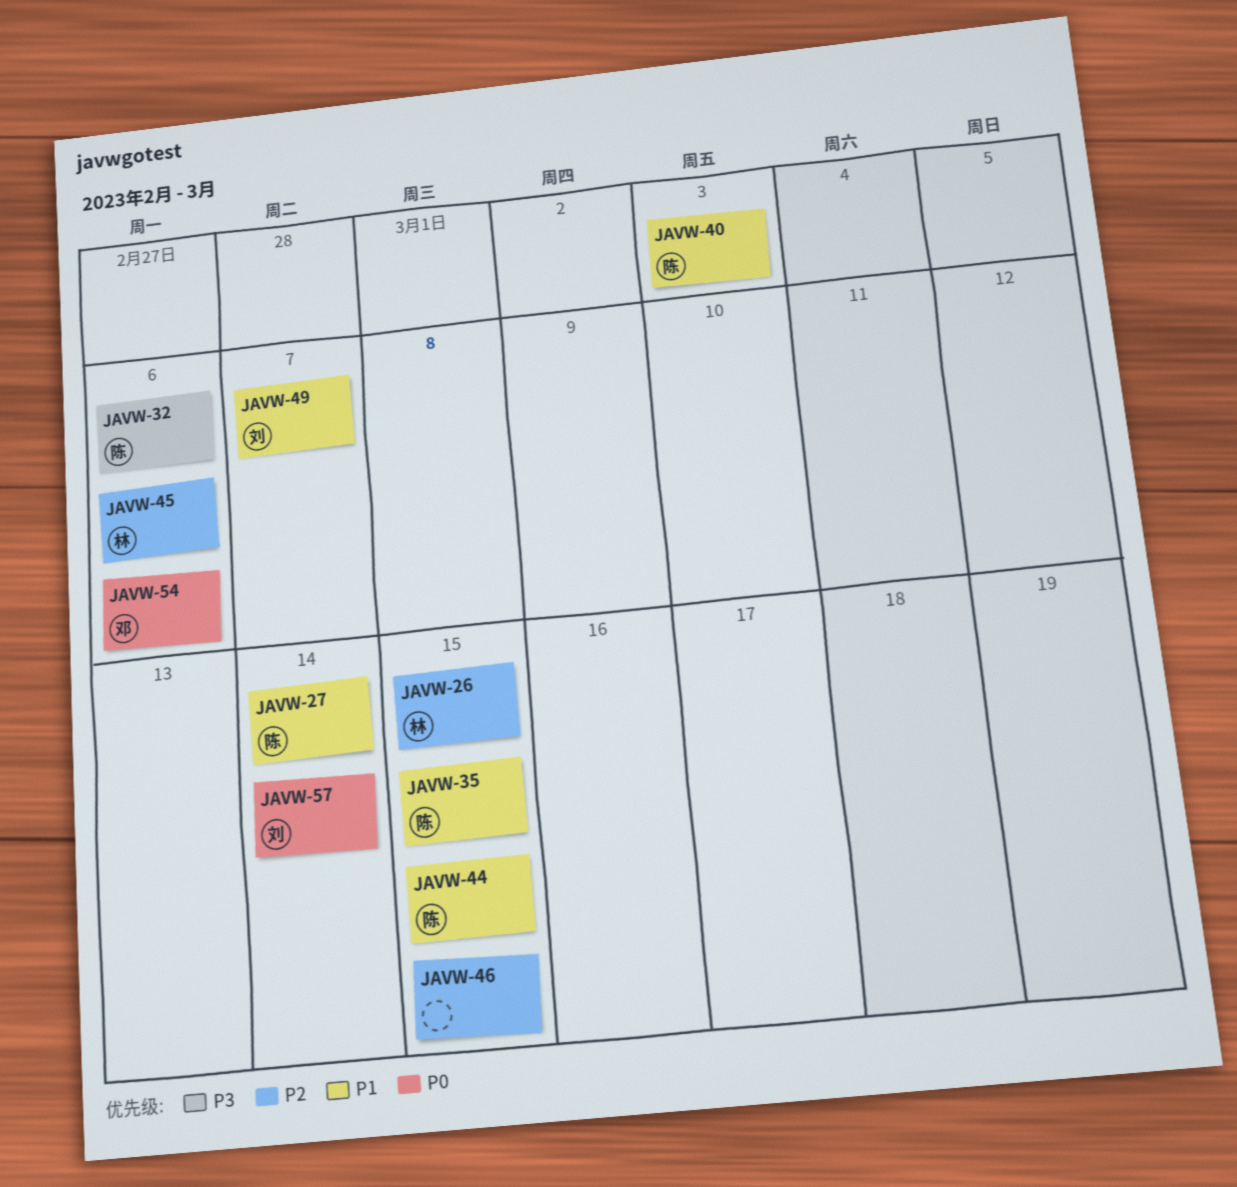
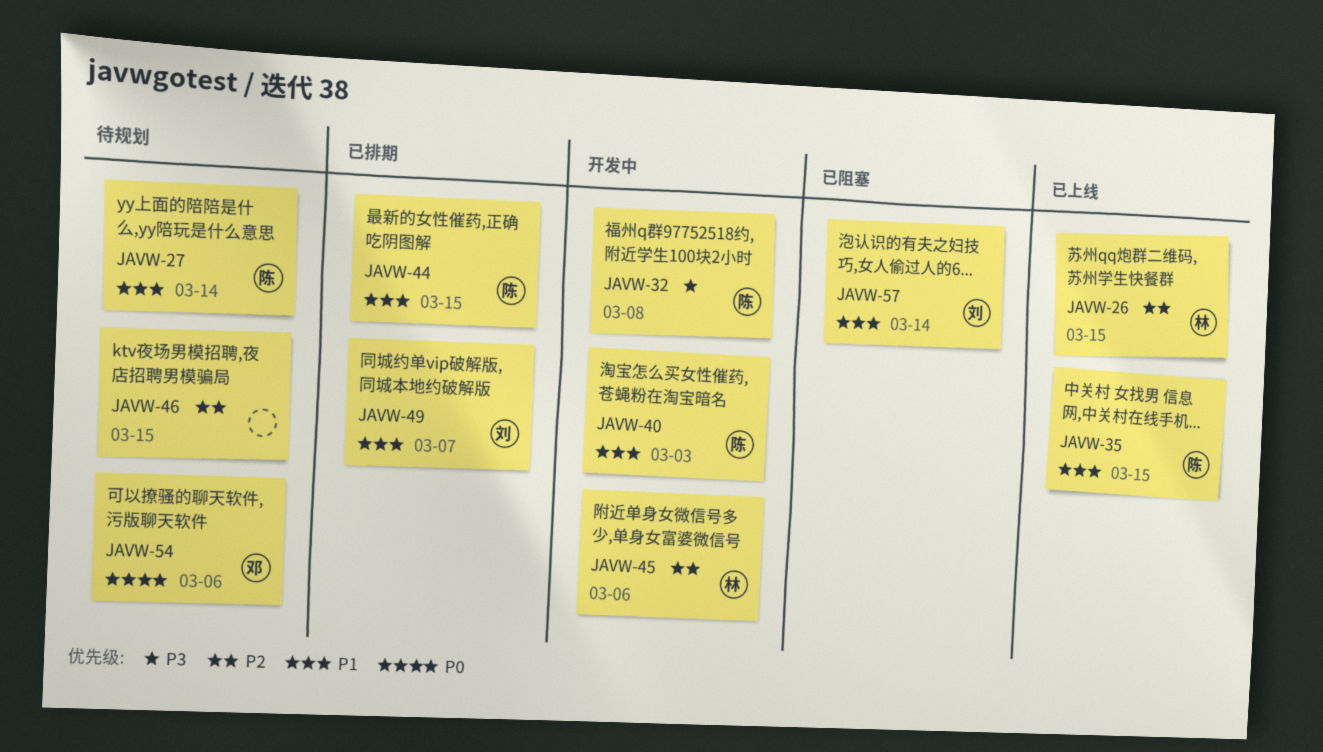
JAVW-32, due: Mar 6 -> Mar 8
JAVW-57, priority: P0 -> P1

